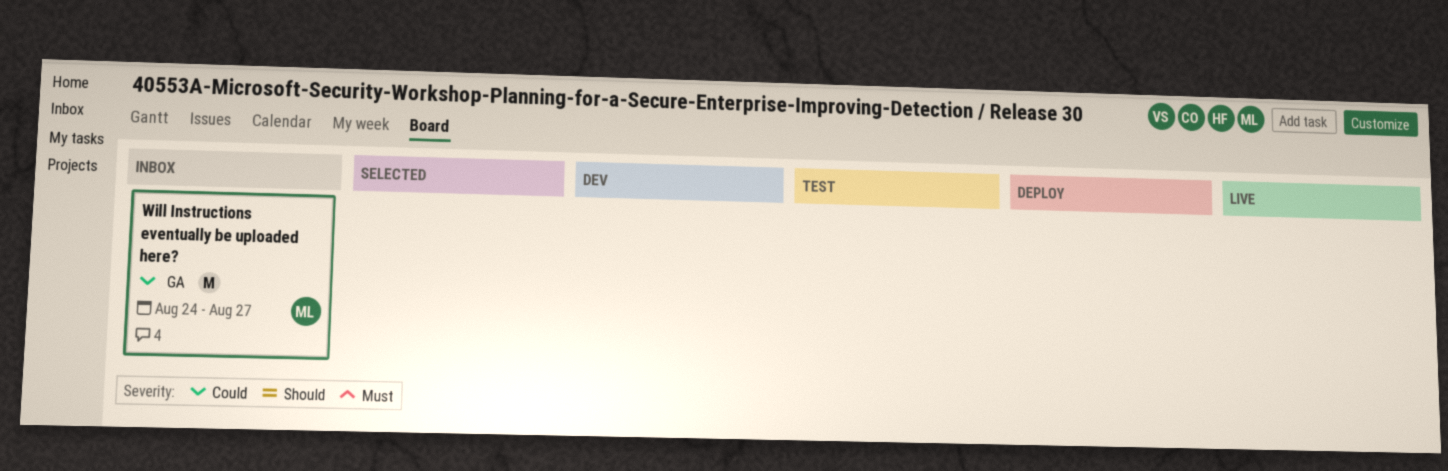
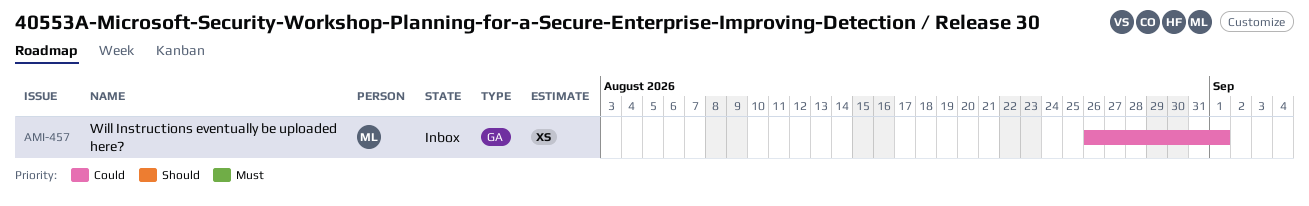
Will Instructions eventually be uploaded here?, estimate: M -> XS
Will Instructions eventually be uploaded here?, start: Aug 24 -> Aug 26
Will Instructions eventually be uploaded here?, due: Aug 27 -> Sep 1

